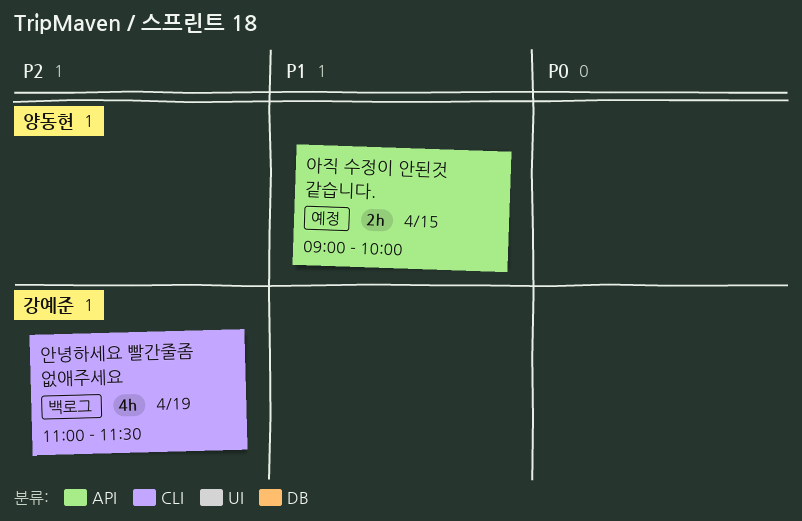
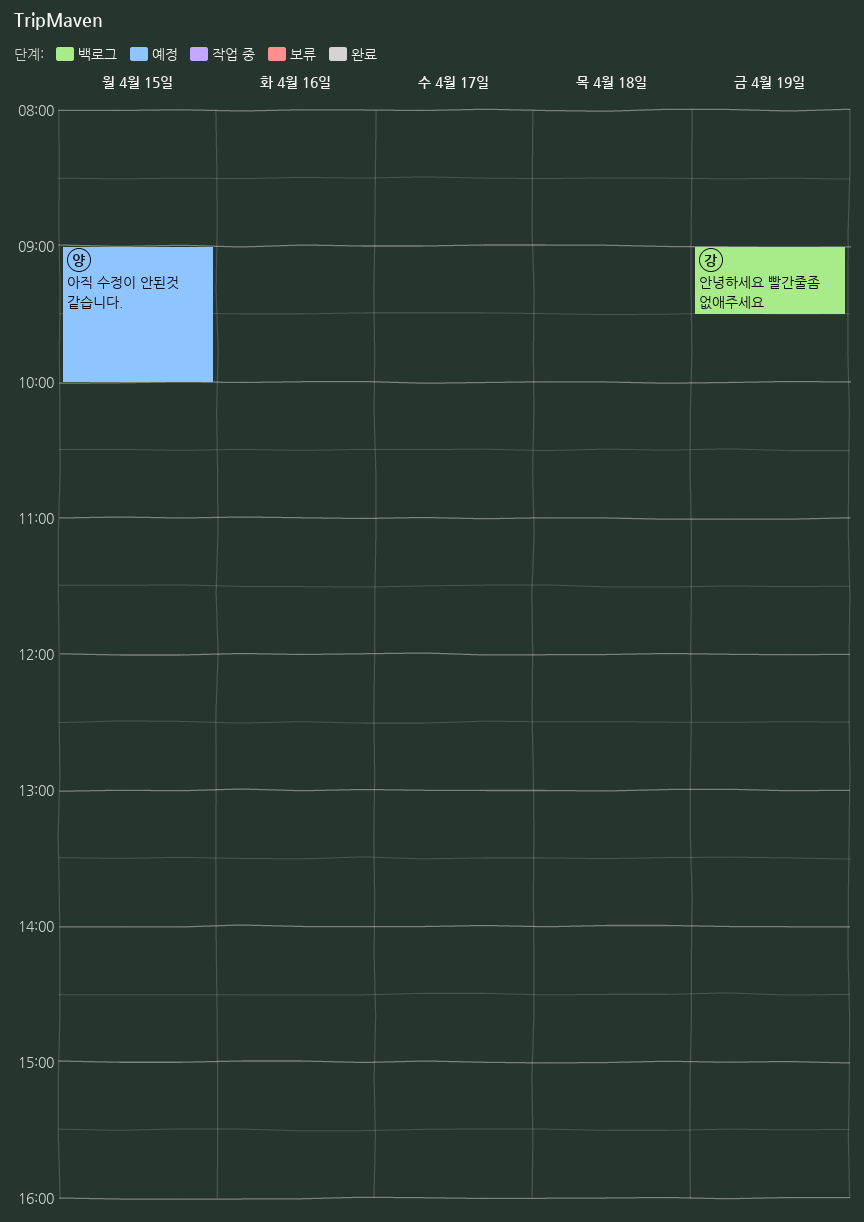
안녕하세요 빨간줄좀 없애주세요, begins: 11:00 -> 09:00
안녕하세요 빨간줄좀 없애주세요, ends: 11:30 -> 09:30

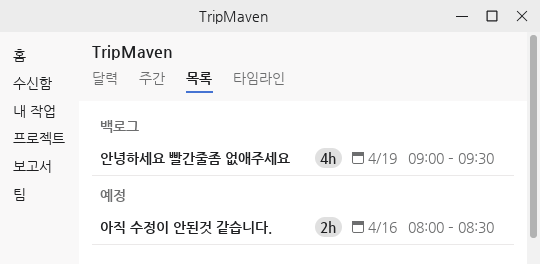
아직 수정이 안된것 같습니다., day: Apr 15 -> Apr 16
아직 수정이 안된것 같습니다., begins: 09:00 -> 08:00
아직 수정이 안된것 같습니다., ends: 10:00 -> 08:30

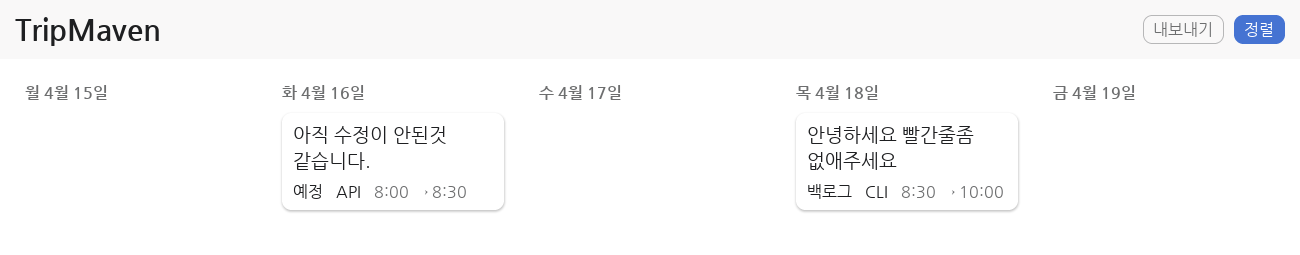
안녕하세요 빨간줄좀 없애주세요, day: Apr 19 -> Apr 18
안녕하세요 빨간줄좀 없애주세요, begins: 09:00 -> 08:30
안녕하세요 빨간줄좀 없애주세요, ends: 09:30 -> 10:00

